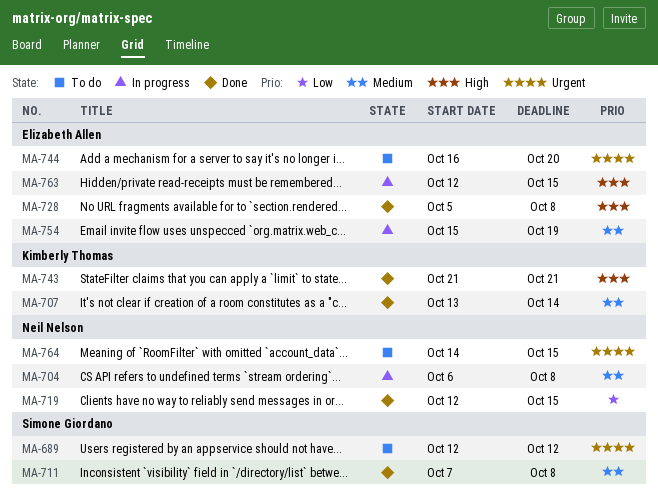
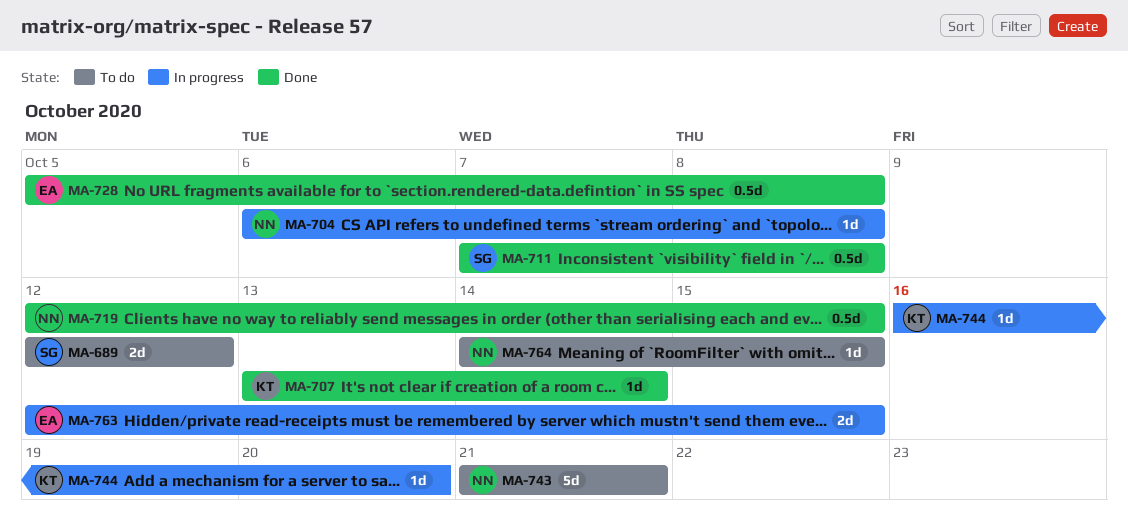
MA-743, status: Done -> To do
MA-743, owner: Kimberly Thomas -> Neil Nelson
MA-744, status: To do -> In progress
MA-744, owner: Elizabeth Allen -> Kimberly Thomas
MA-754: present -> none

